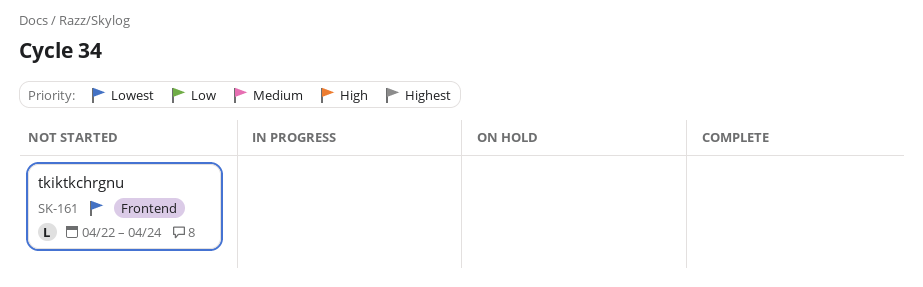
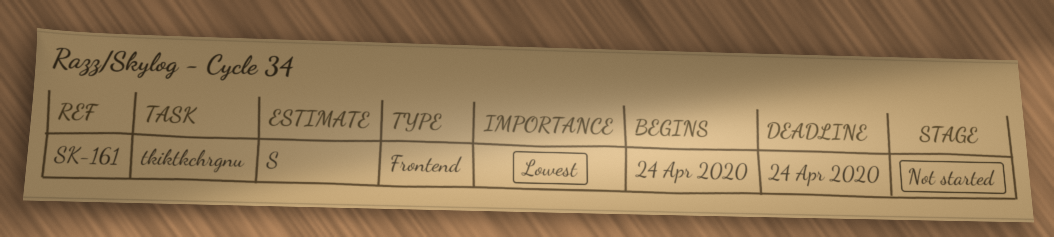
SK-161, estimate: L -> S
SK-161, start: Apr 22 -> Apr 24

